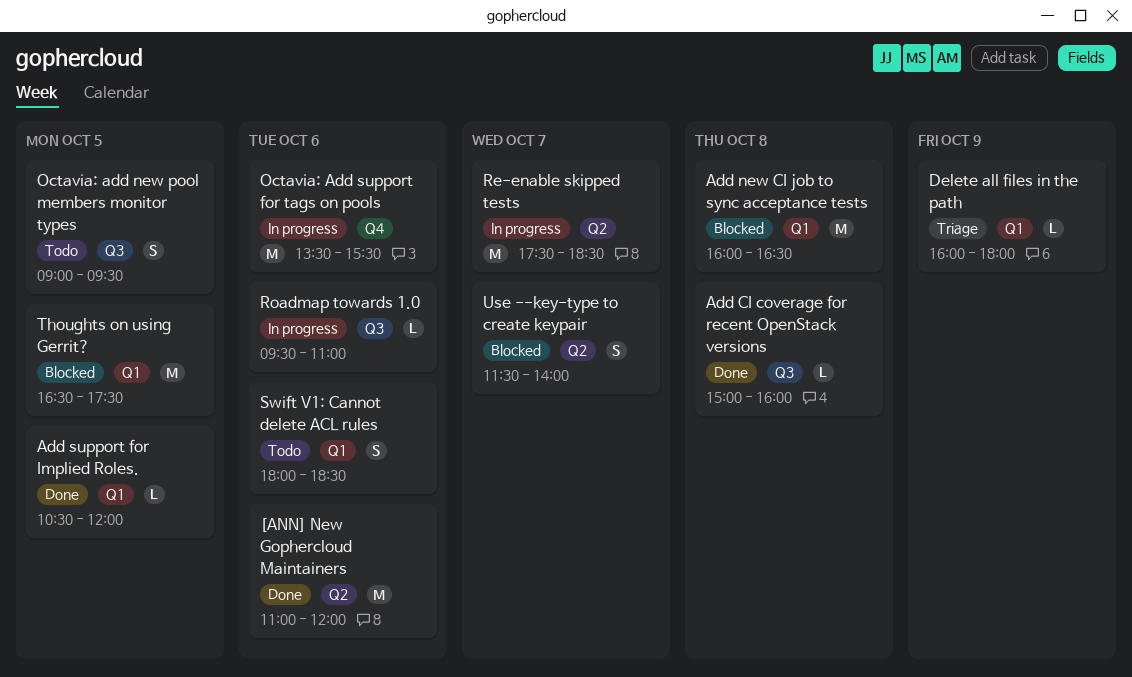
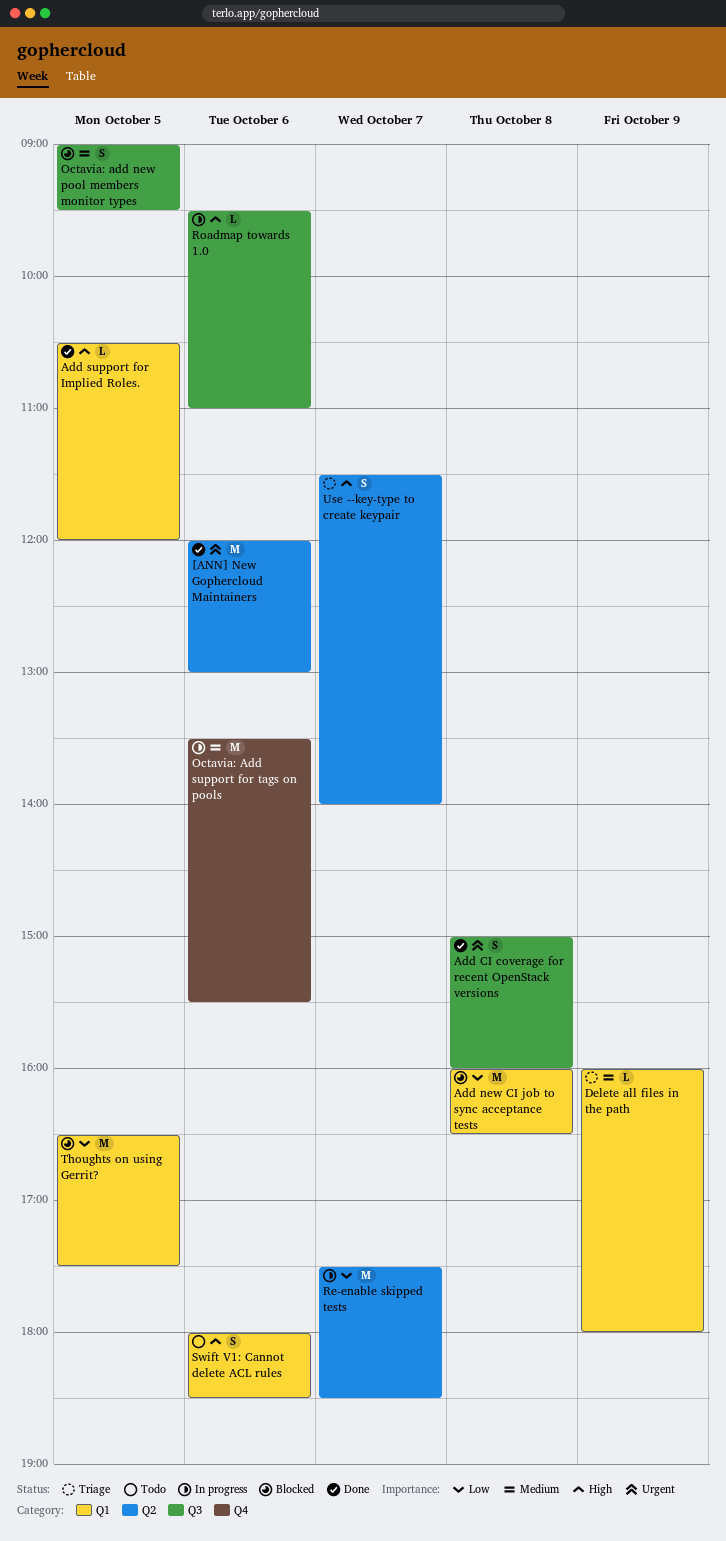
[ANN] New Gophercloud Maintainers, begins: 11:00 -> 12:00
[ANN] New Gophercloud Maintainers, ends: 12:00 -> 13:00
Add CI coverage for recent OpenStack versions, estimate: L -> S
Octavia: add new pool members monitor types, status: Todo -> Blocked
Use --key-type to create keypair, status: Blocked -> Triage

